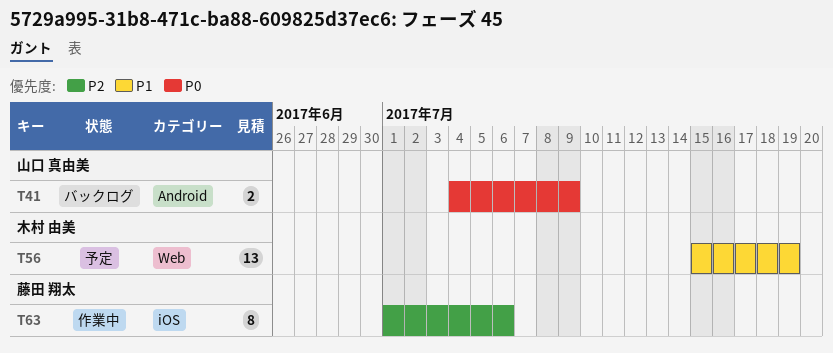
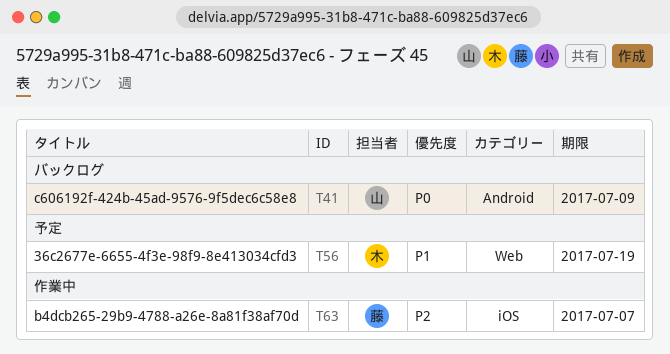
T63, due: Jul 6 -> Jul 7

